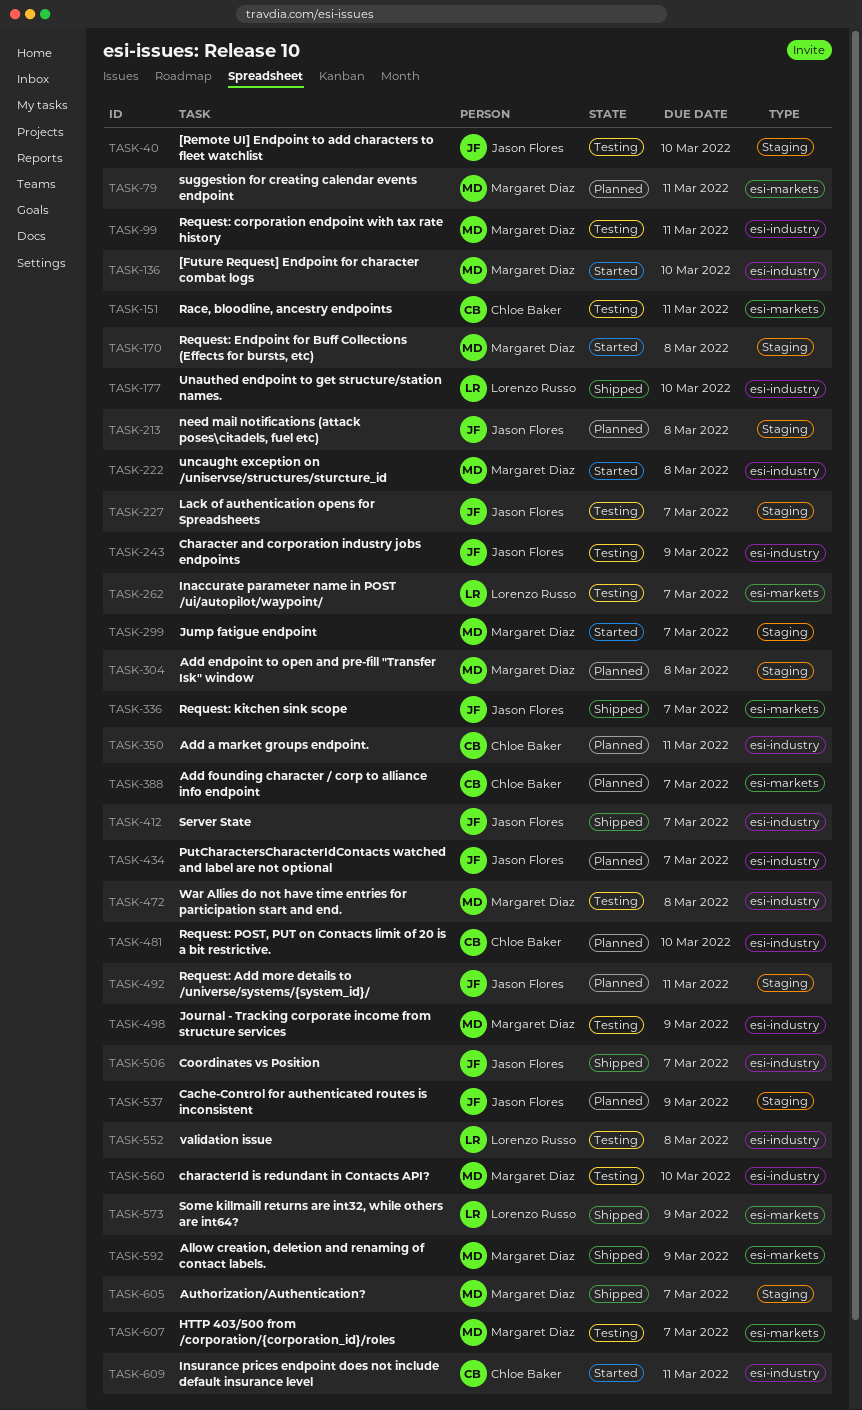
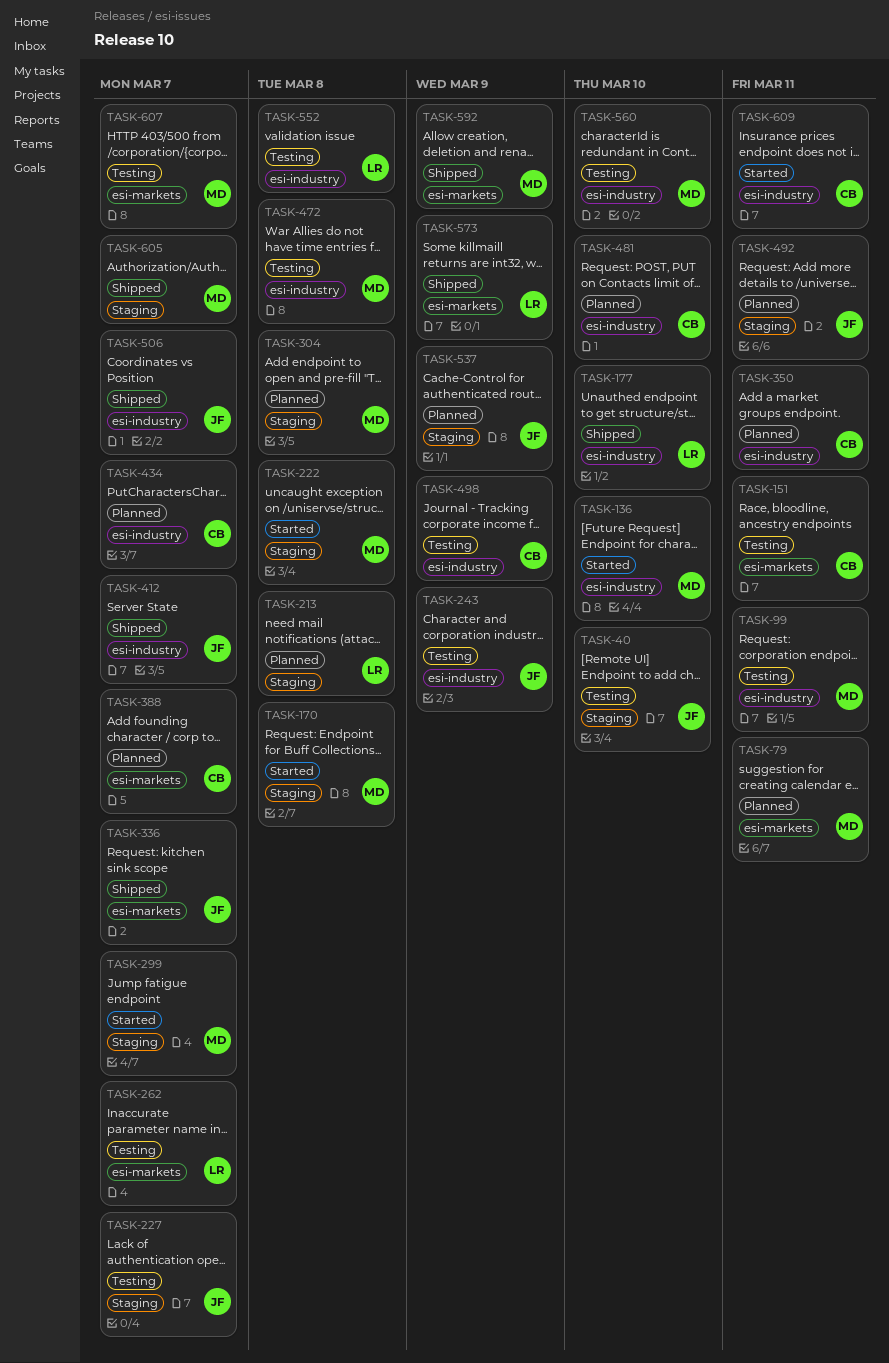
TASK-213, owner: Jason Flores -> Lorenzo Russo
TASK-222, label: esi-industry -> Staging
TASK-434, owner: Jason Flores -> Chloe Baker
TASK-498, owner: Margaret Diaz -> Chloe Baker

